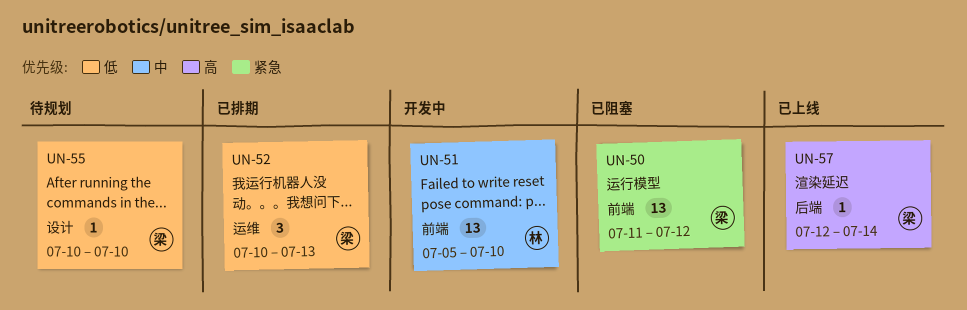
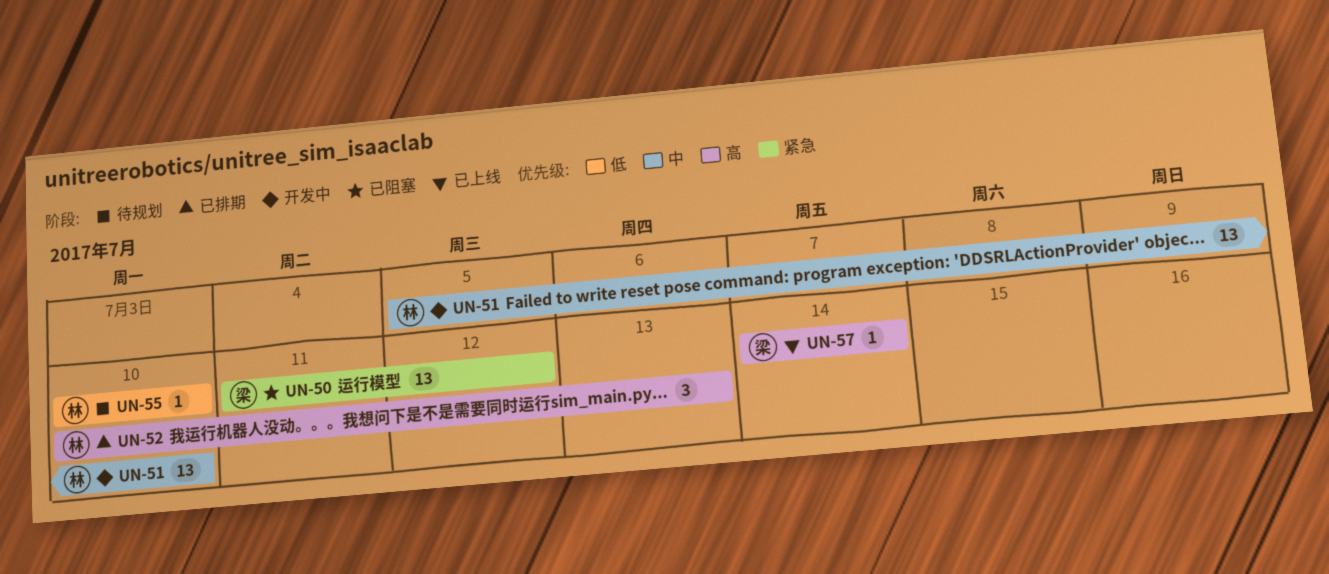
UN-52, owner: 梁 -> 林
UN-52, priority: 低 -> 高
UN-55, owner: 梁 -> 林
UN-57, start: Jul 12 -> Jul 14

